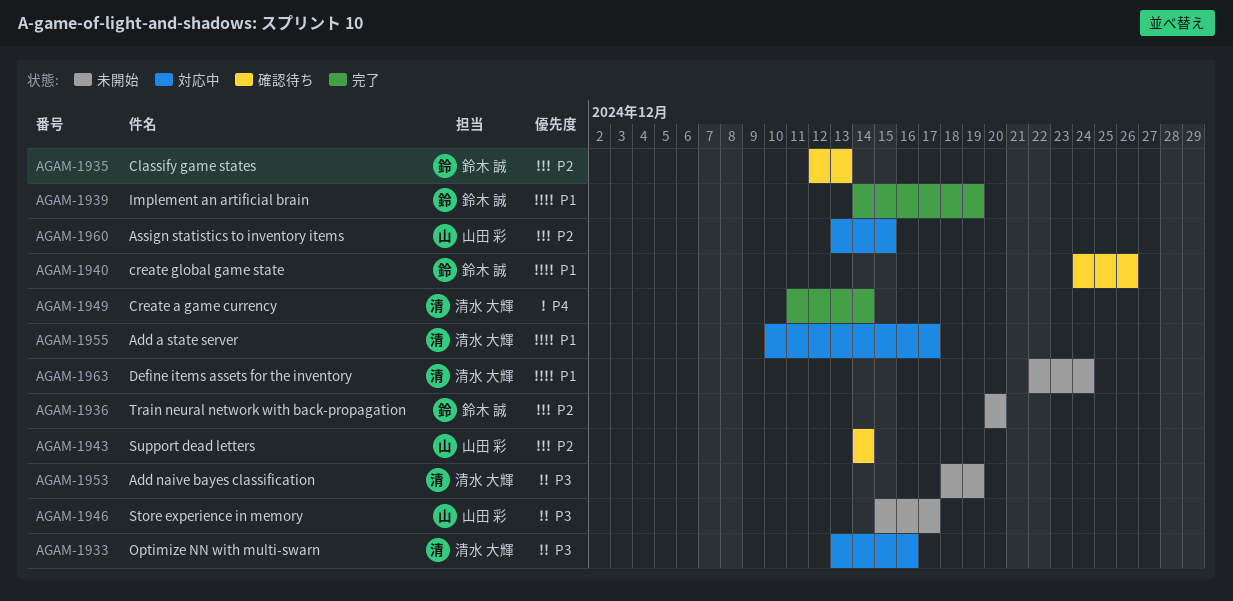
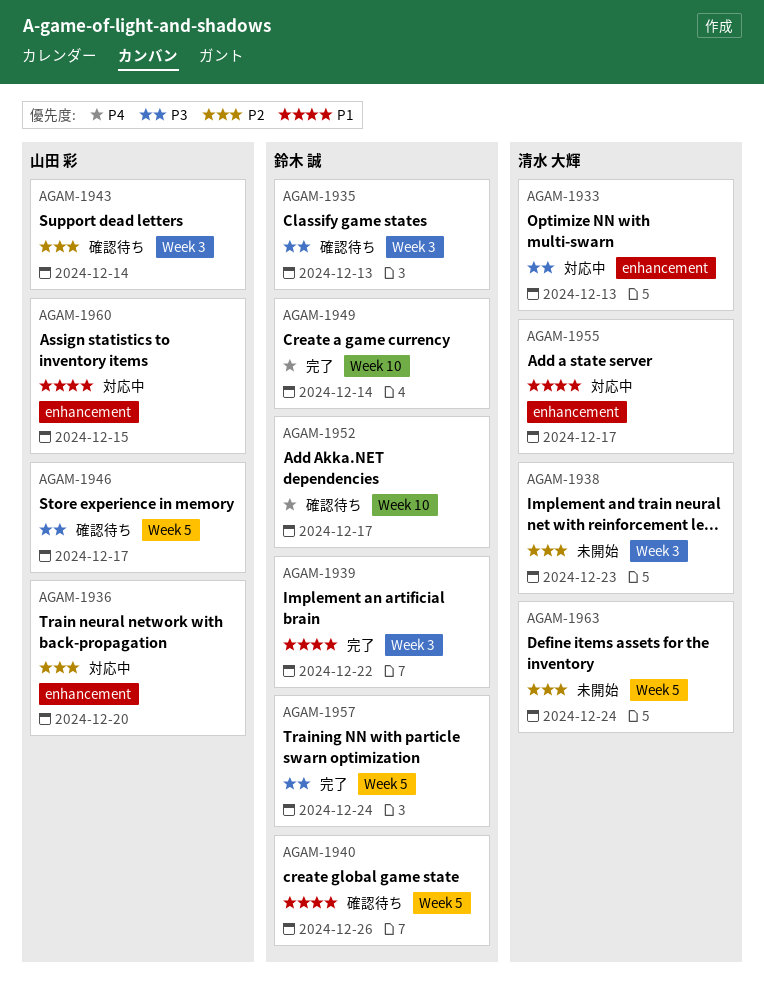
AGAM-1933, due: Dec 16 -> Dec 13
AGAM-1935, priority: P2 -> P3
AGAM-1936, status: 未開始 -> 対応中
AGAM-1936, owner: 鈴木 誠 -> 山田 彩
AGAM-1938: none -> present
AGAM-1939, due: Dec 19 -> Dec 22
AGAM-1946, status: 未開始 -> 確認待ち
AGAM-1949, owner: 清水 大輝 -> 鈴木 誠
AGAM-1952: none -> present
AGAM-1953: present -> none
AGAM-1957: none -> present
AGAM-1960, priority: P2 -> P1
AGAM-1963, priority: P1 -> P2

